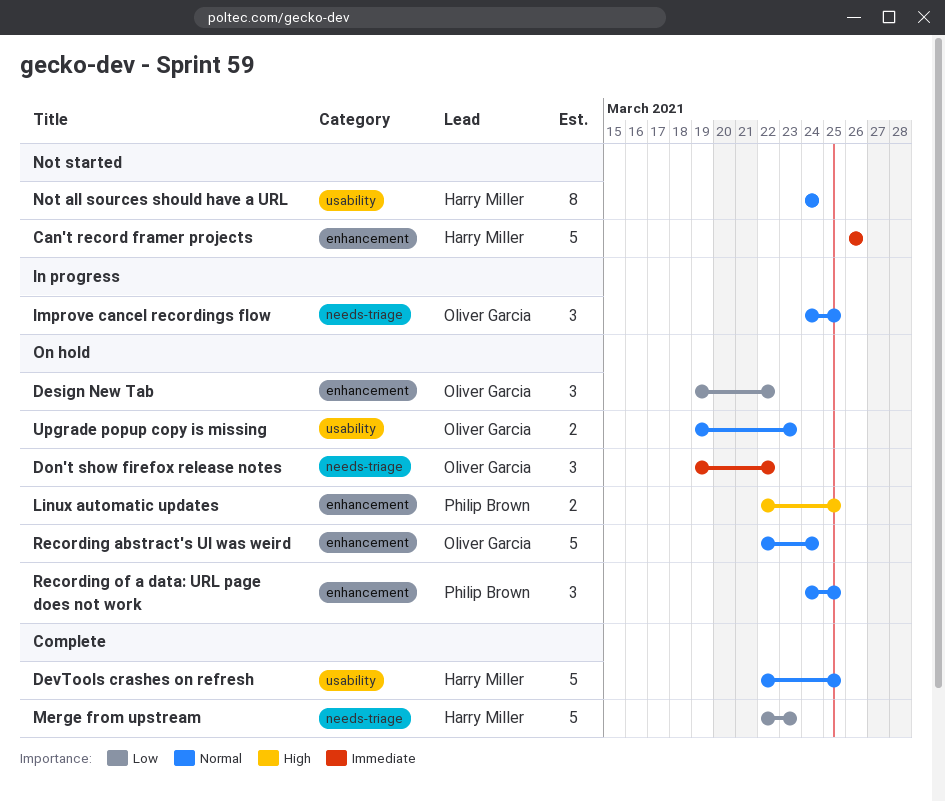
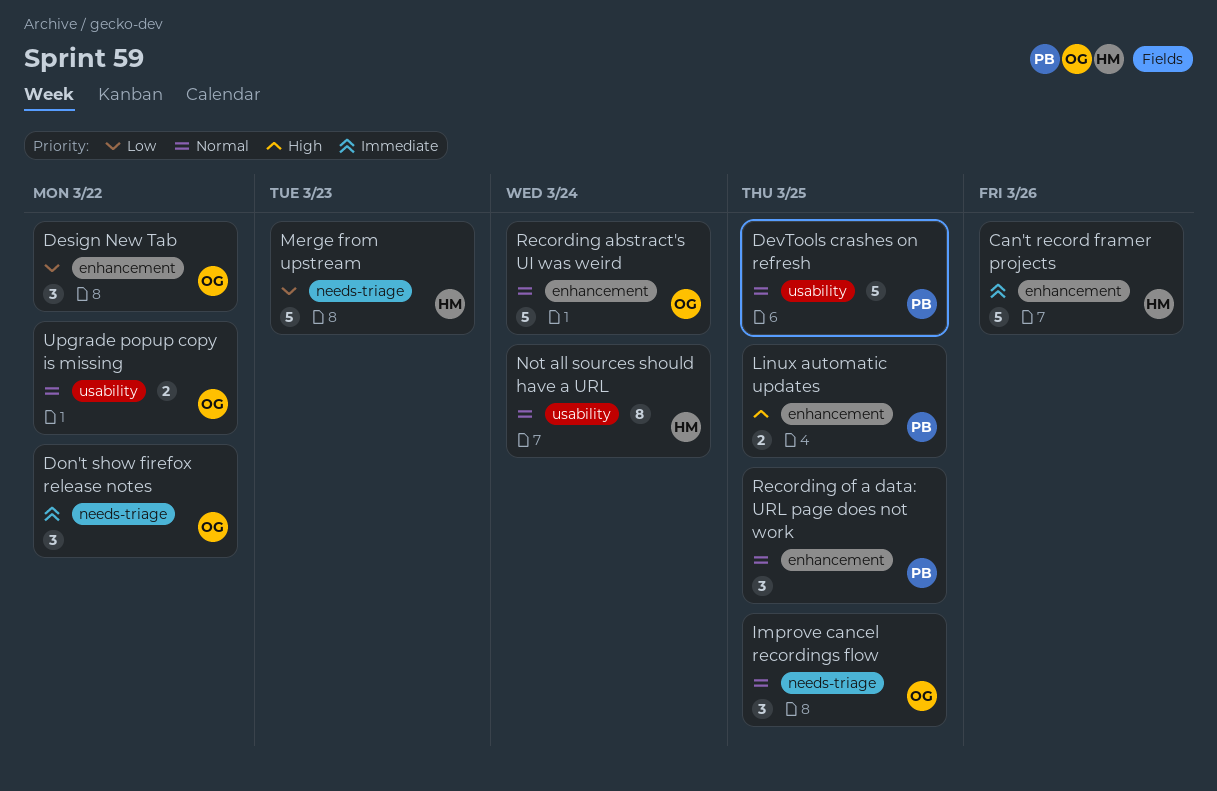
DevTools crashes on refresh, owner: Harry Miller -> Philip Brown
Upgrade popup copy is missing, due: Mar 23 -> Mar 22

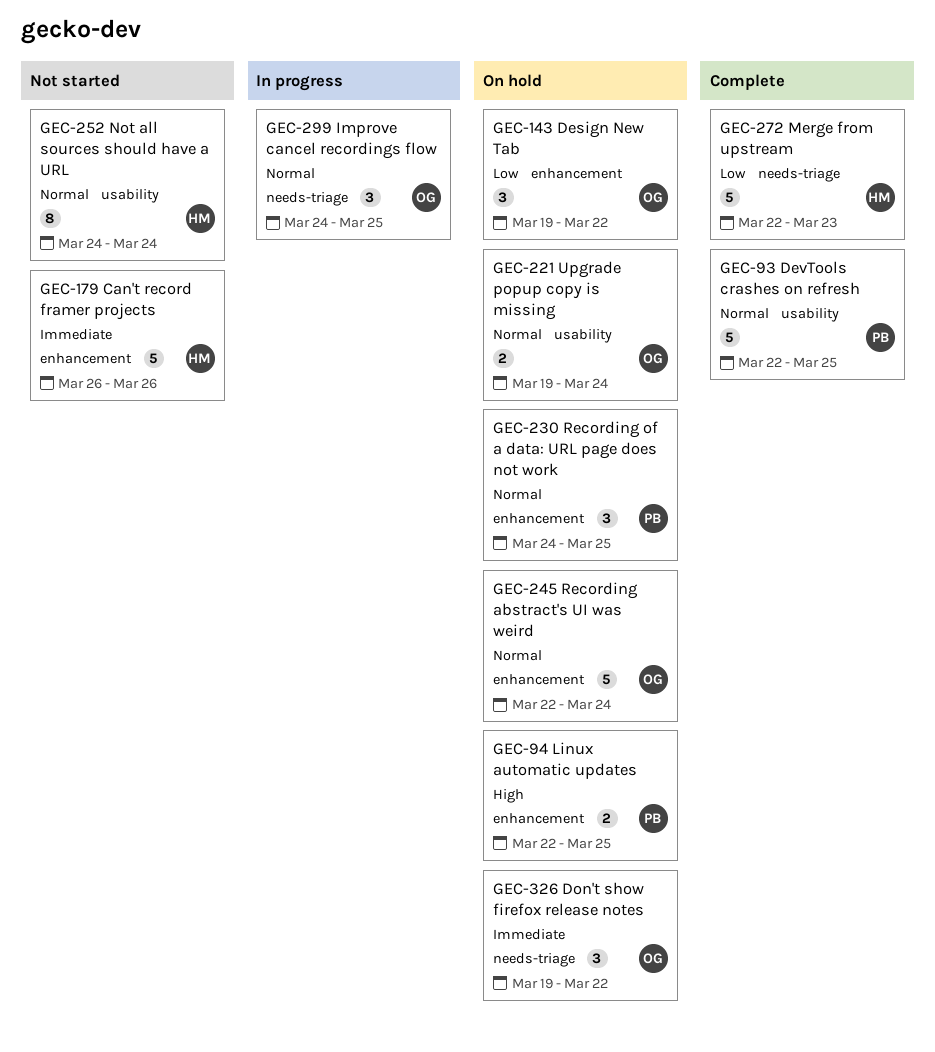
Upgrade popup copy is missing, due: Mar 22 -> Mar 24

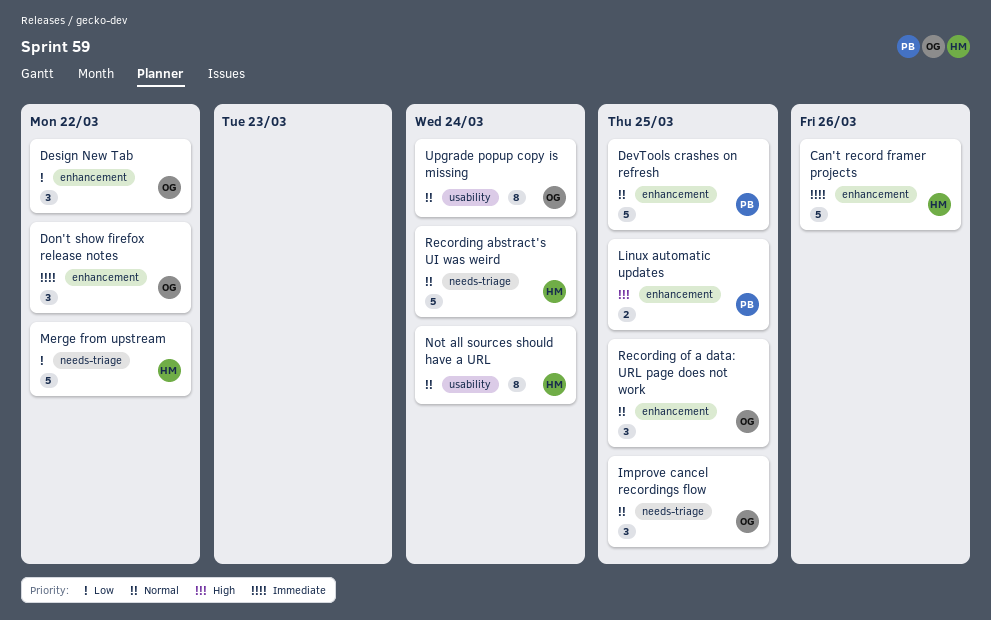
DevTools crashes on refresh, label: usability -> enhancement
Don't show firefox release notes, label: needs-triage -> enhancement
Merge from upstream, due: Mar 23 -> Mar 22
Recording abstract's UI was weird, owner: OG -> HM
Recording abstract's UI was weird, label: enhancement -> needs-triage
Recording of a data: URL page does not work, owner: PB -> OG
Upgrade popup copy is missing, estimate: 2 -> 8

